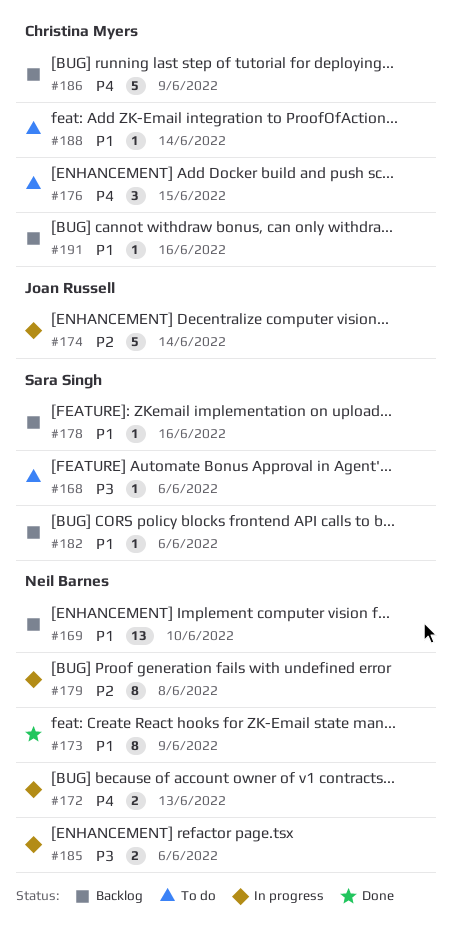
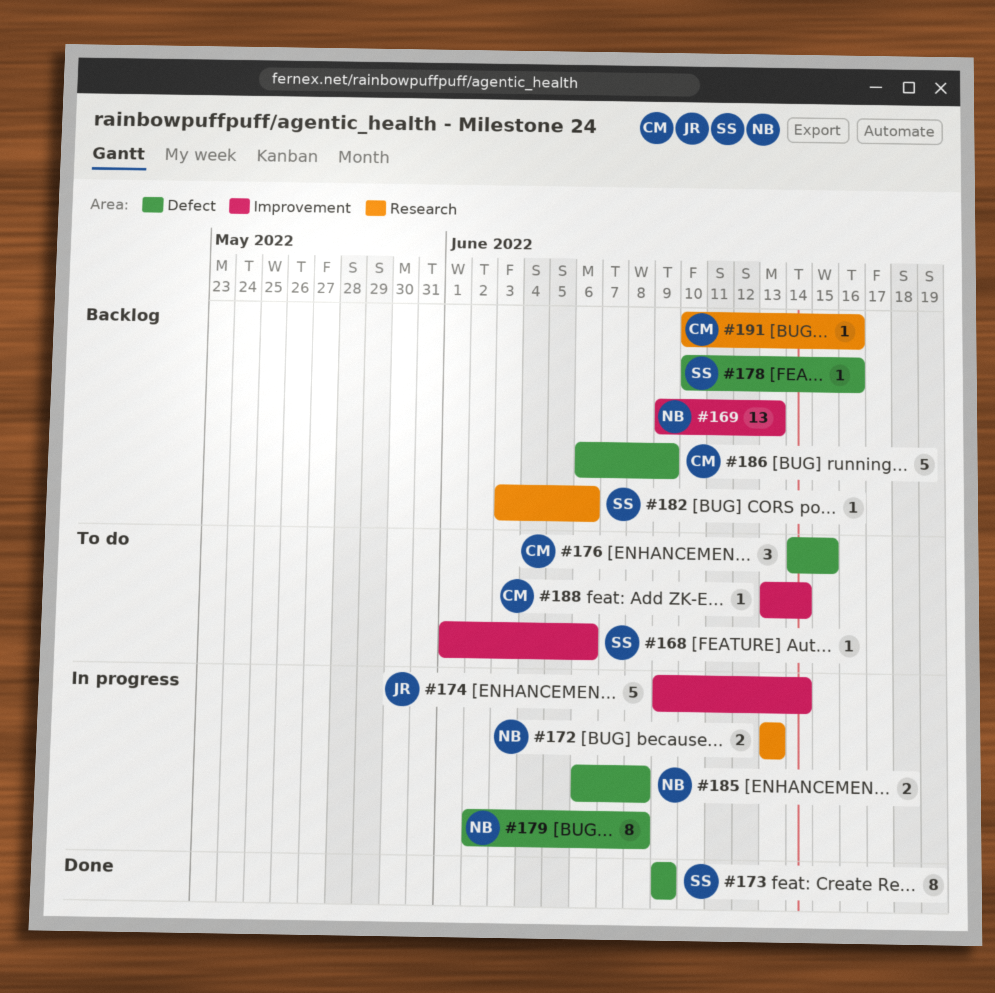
#169, due: Jun 10 -> Jun 13
#173, owner: Neil Barnes -> Sara Singh
#185, due: Jun 6 -> Jun 8

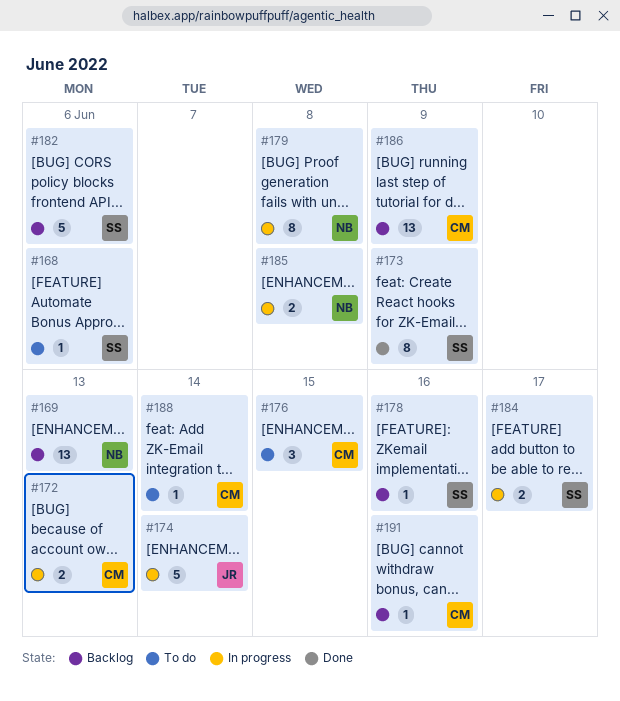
#172, owner: NB -> CM
#182, estimate: 1 -> 5
#184: none -> present
#186, estimate: 5 -> 13

